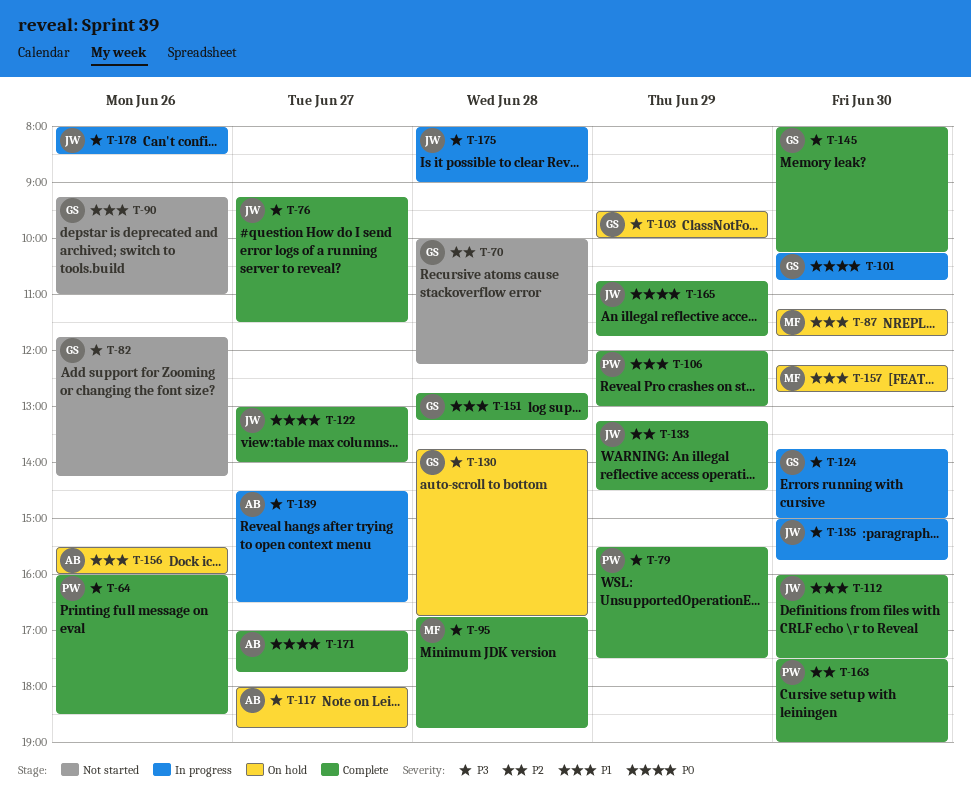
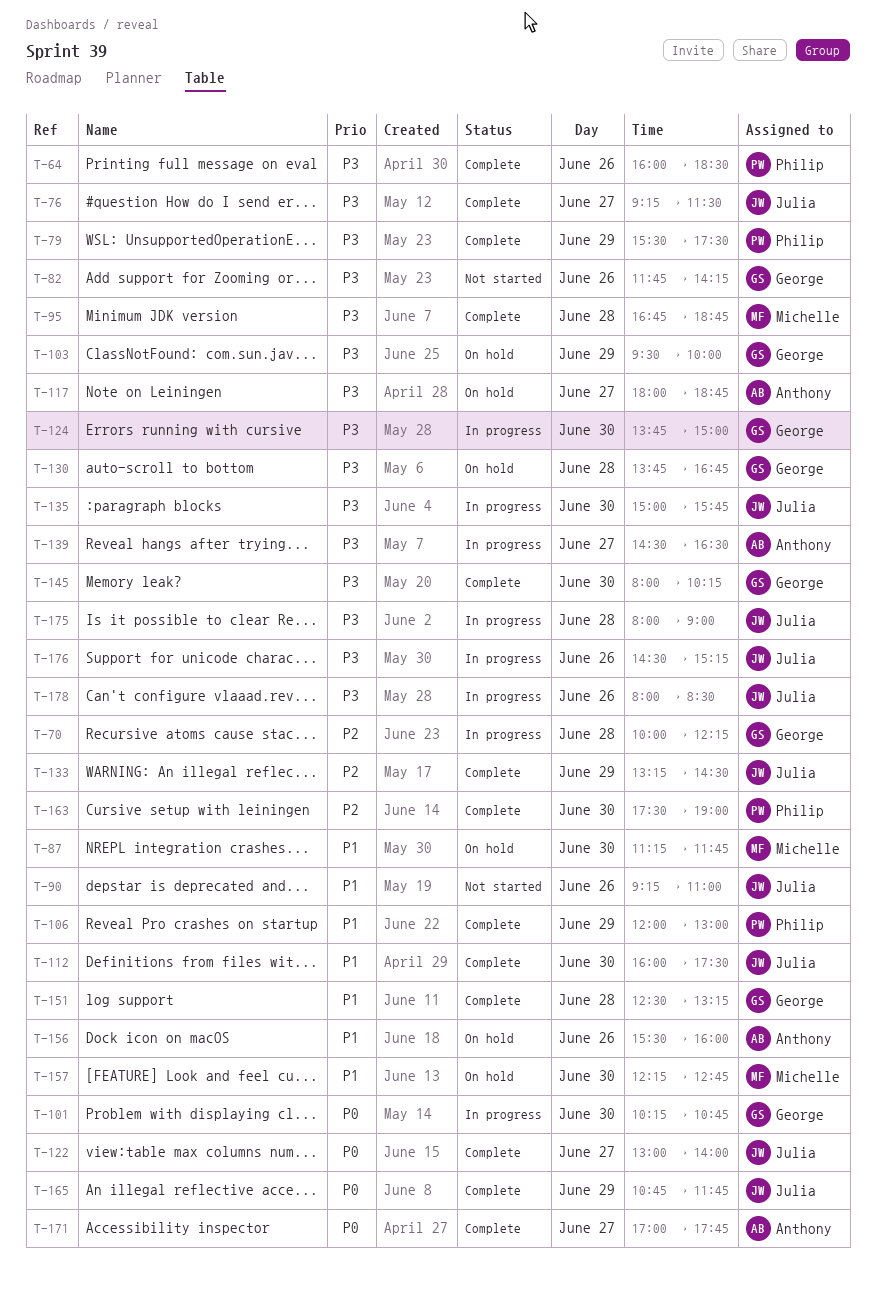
T-70, status: Not started -> In progress
T-90, owner: George -> Julia
T-151, begins: 12:45 -> 12:30
T-176: none -> present

